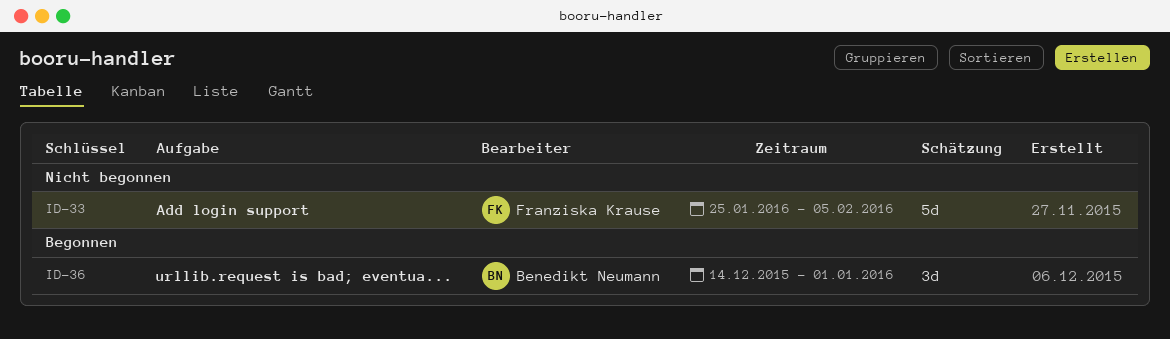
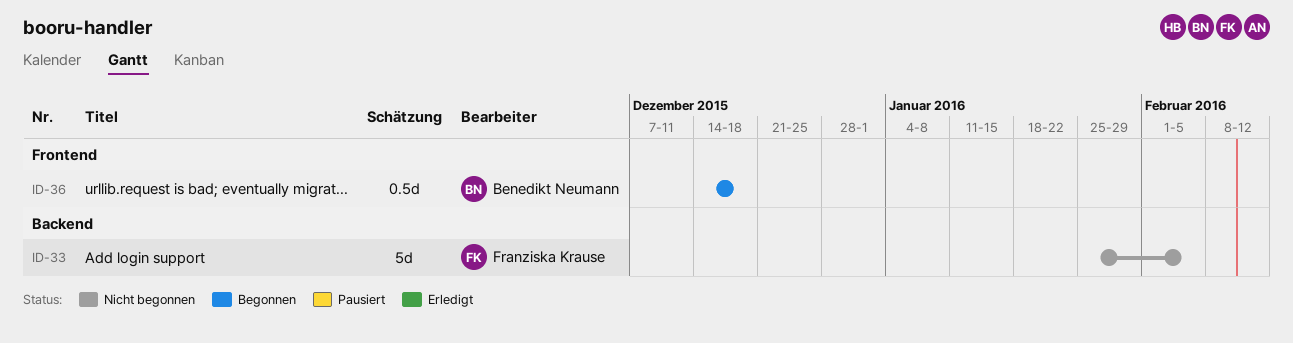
ID-36, estimate: 3d -> 0.5d
ID-36, due: Jan 1 -> Dec 18

